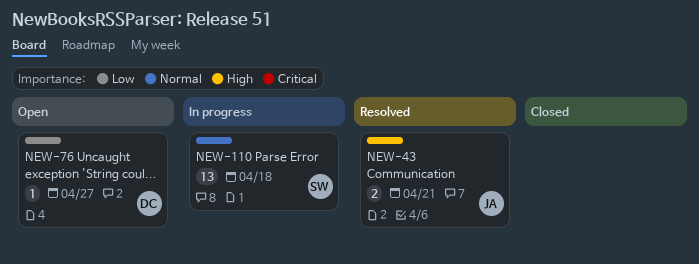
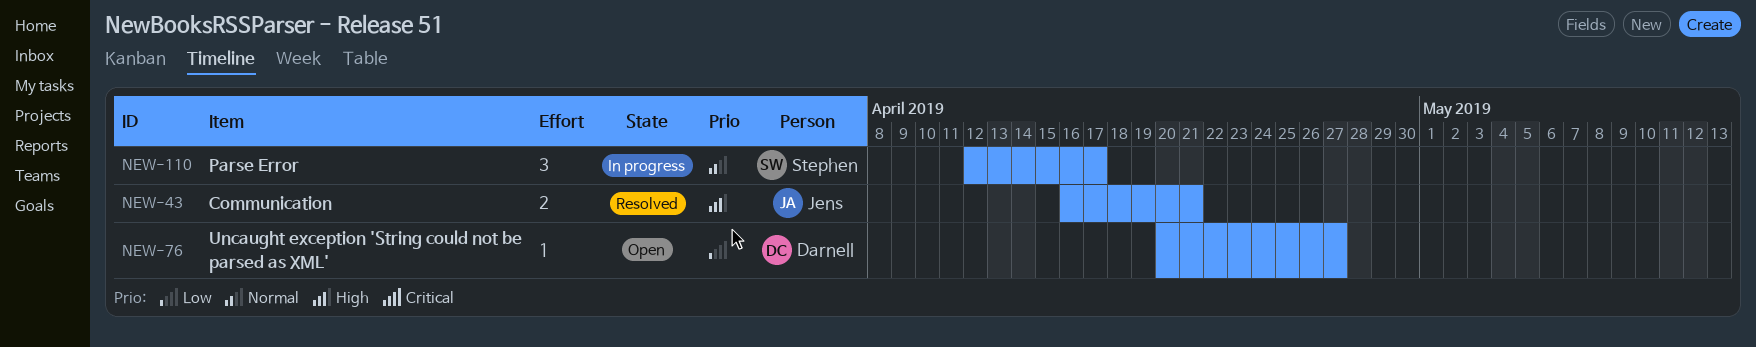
NEW-110, estimate: 13 -> 3
NEW-110, due: Apr 18 -> Apr 17

